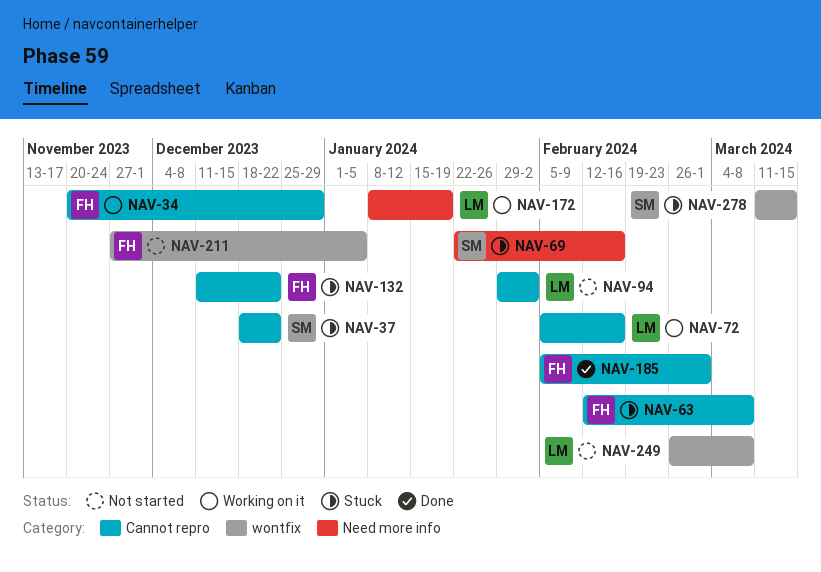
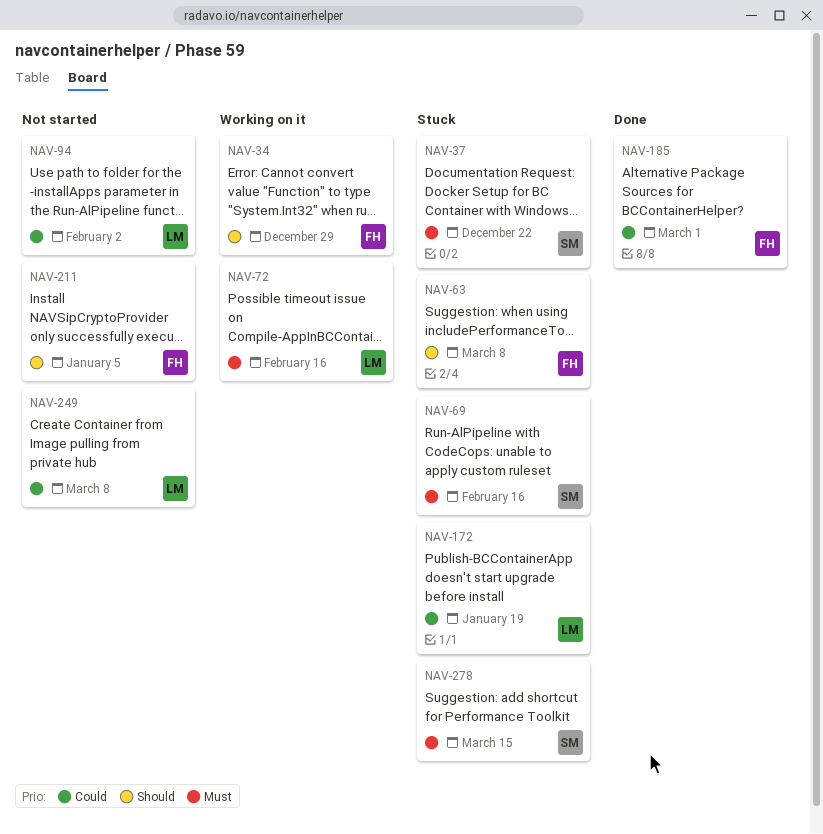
NAV-132: present -> none
NAV-172, status: Working on it -> Stuck

